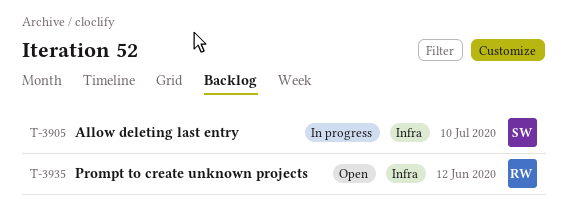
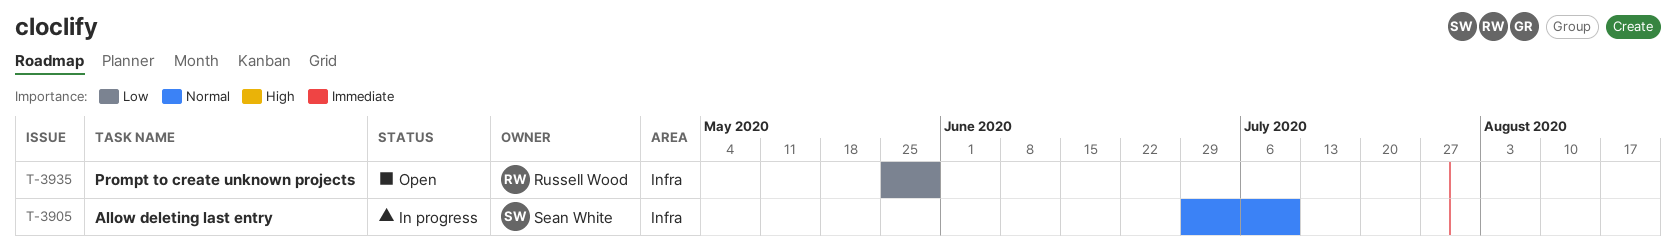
T-3935, due: Jun 12 -> May 29

